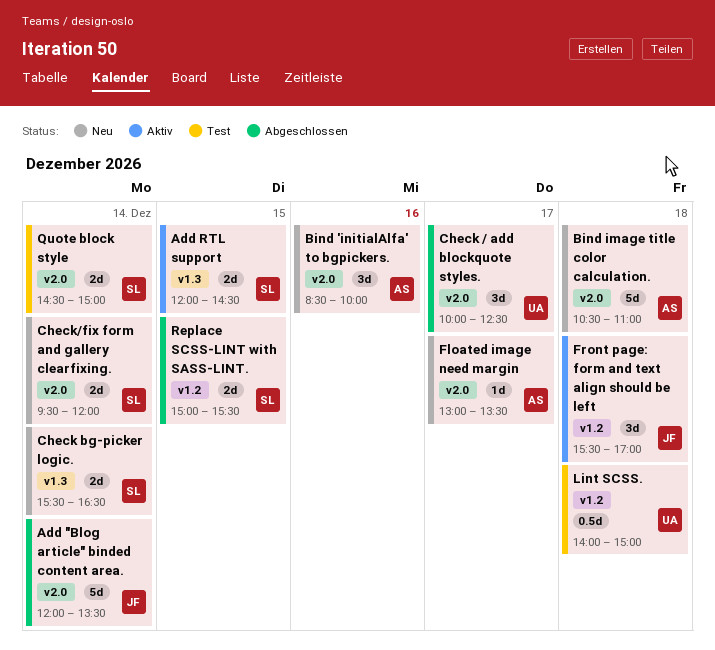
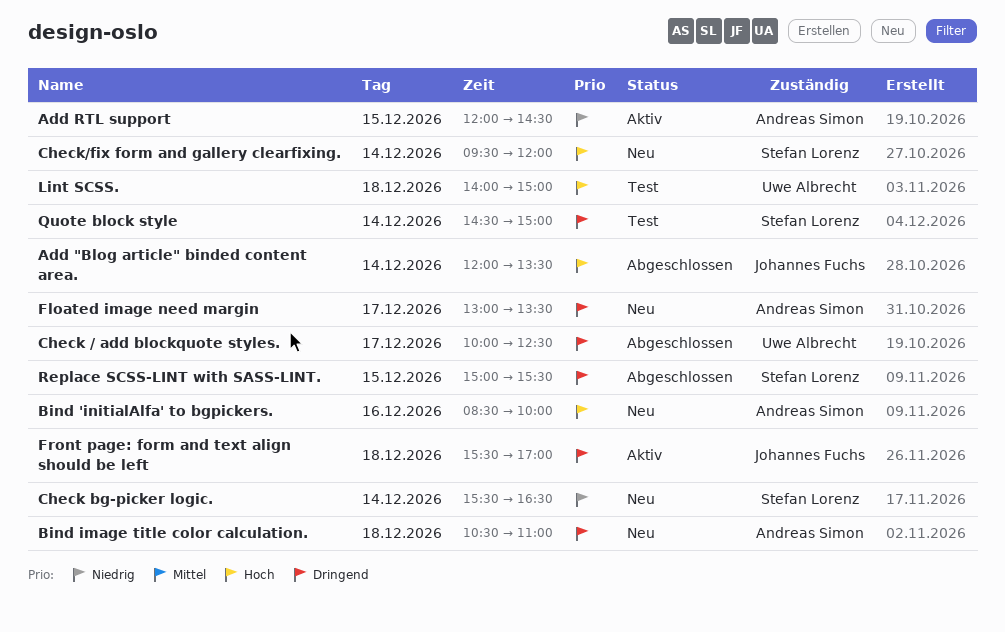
Add RTL support, owner: Stefan Lorenz -> Andreas Simon

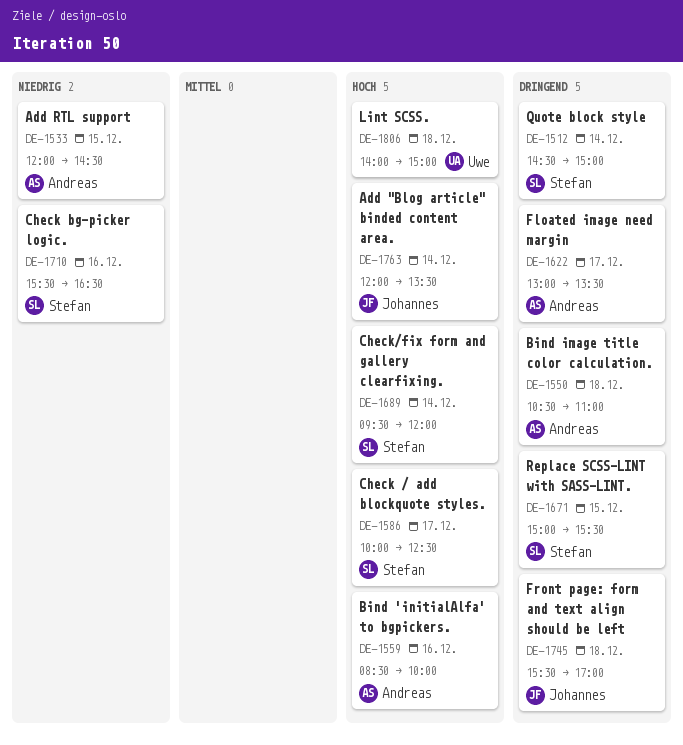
Check / add blockquote styles., owner: Uwe Albrecht -> Stefan Lorenz
Check / add blockquote styles., priority: Dringend -> Hoch
Check bg-picker logic., day: Dec 14 -> Dec 16

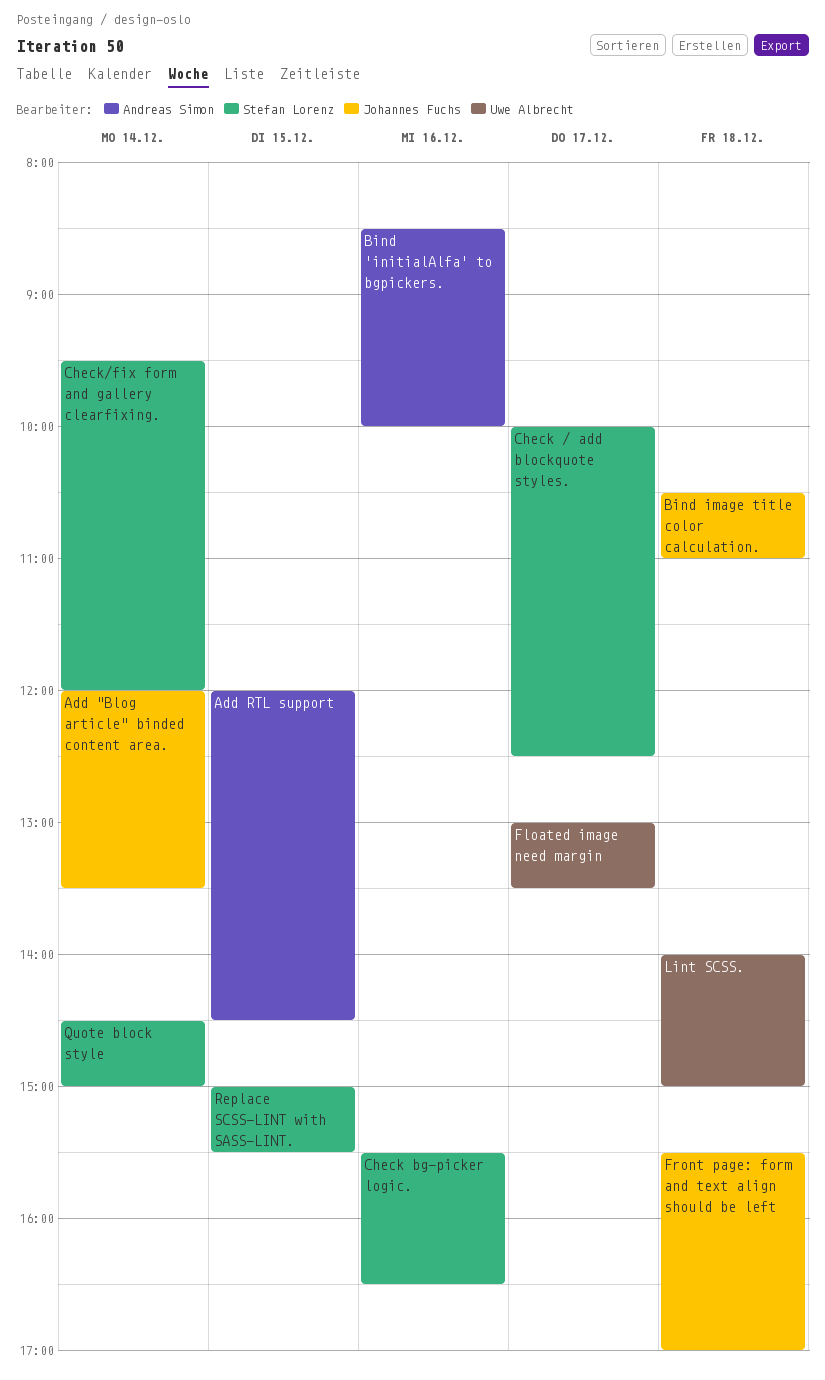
Bind image title color calculation., owner: Andreas Simon -> Johannes Fuchs
Floated image need margin, owner: Andreas Simon -> Uwe Albrecht

